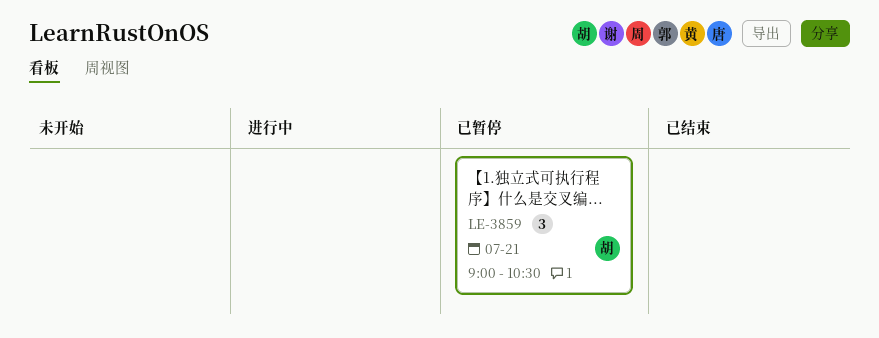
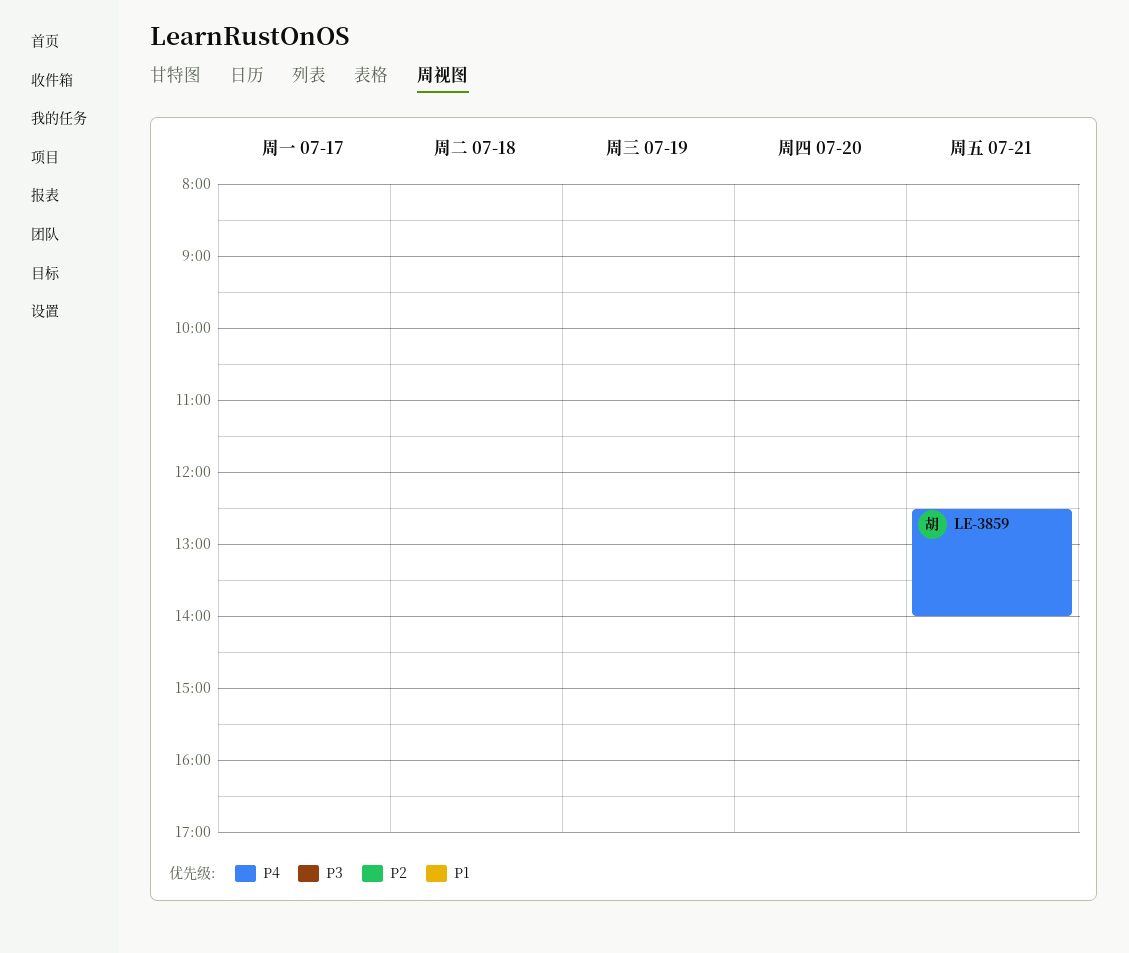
LE-3859, begins: 09:00 -> 12:30
LE-3859, ends: 10:30 -> 14:00

